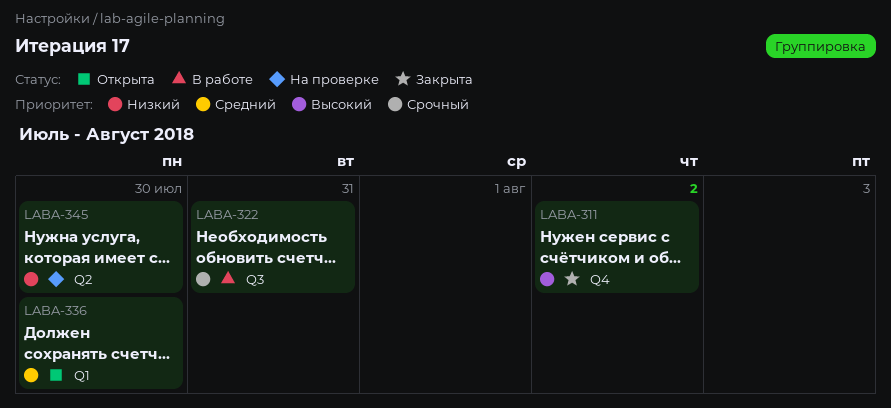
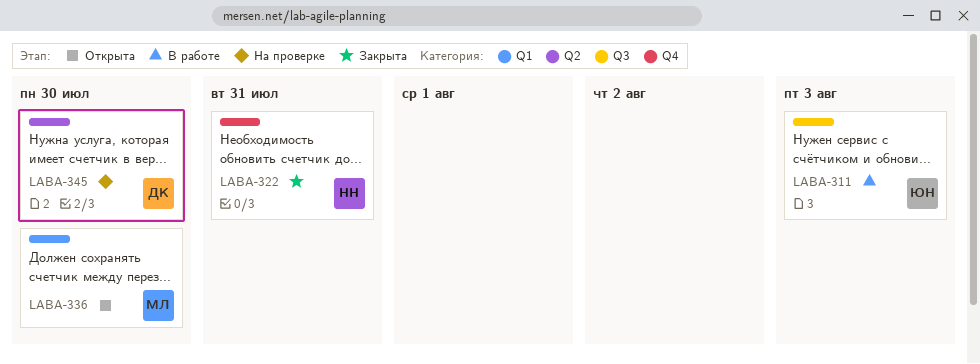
LABA-311, status: Закрыта -> В работе
LABA-311, label: Q4 -> Q3
LABA-311, due: Aug 2 -> Aug 3
LABA-322, status: В работе -> Закрыта
LABA-322, label: Q3 -> Q4

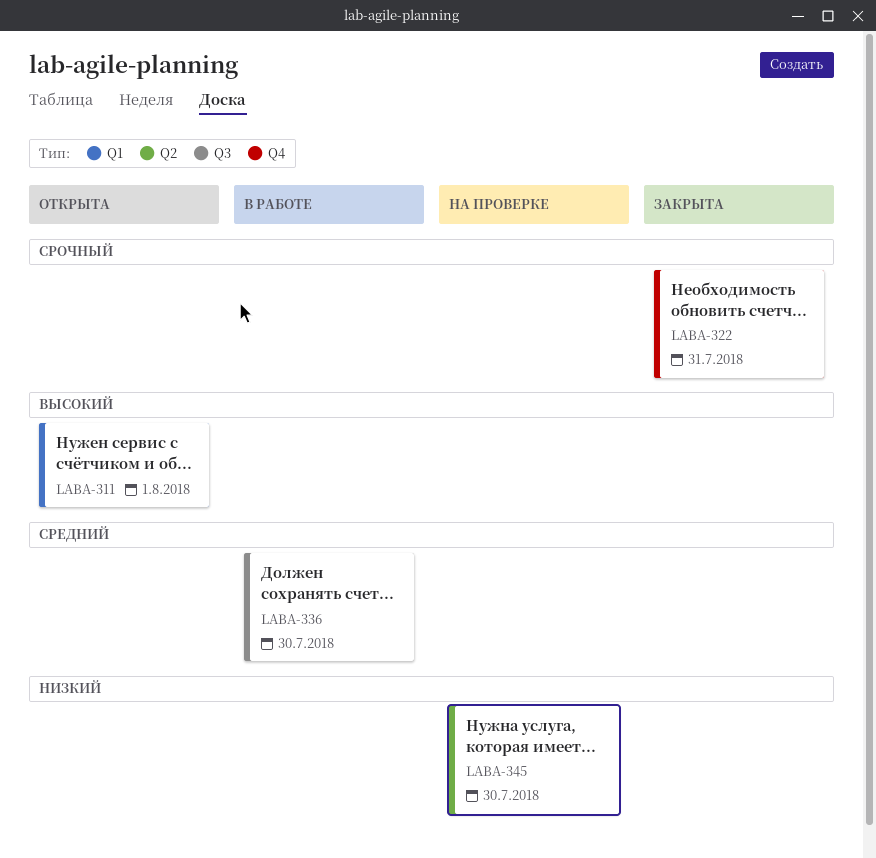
LABA-311, status: В работе -> Открыта
LABA-311, label: Q3 -> Q1
LABA-311, due: Aug 3 -> Aug 1
LABA-336, status: Открыта -> В работе
LABA-336, label: Q1 -> Q3

